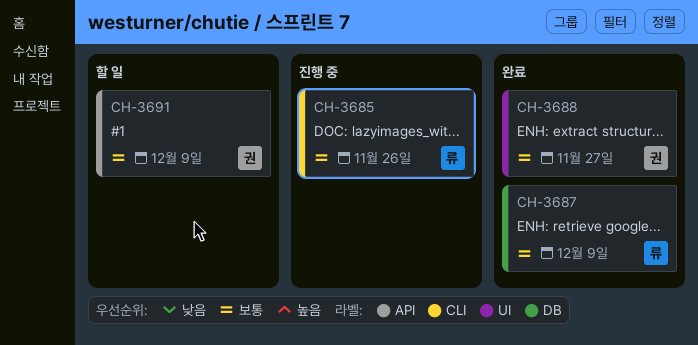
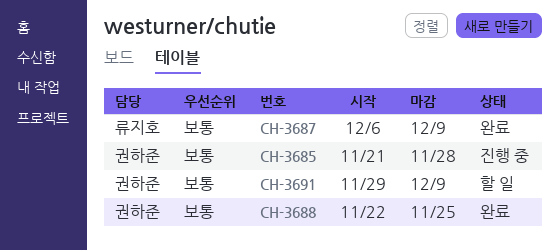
CH-3685, owner: 류지호 -> 권하준
CH-3685, due: Nov 26 -> Nov 28
CH-3688, due: Nov 27 -> Nov 25

